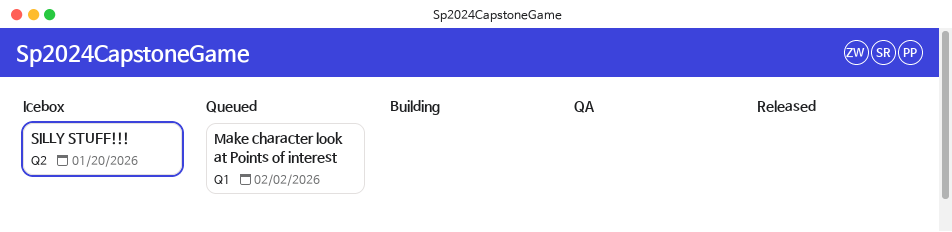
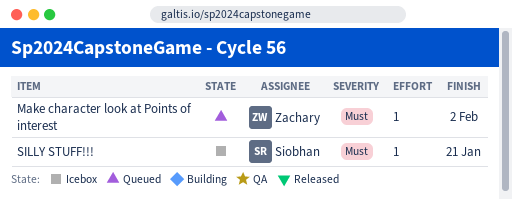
SILLY STUFF!!!, due: Jan 20 -> Jan 21

